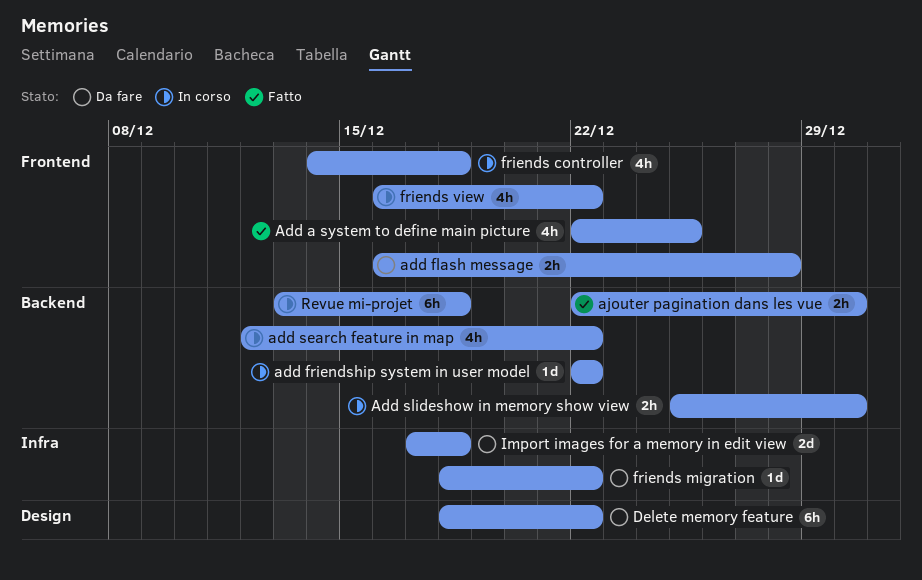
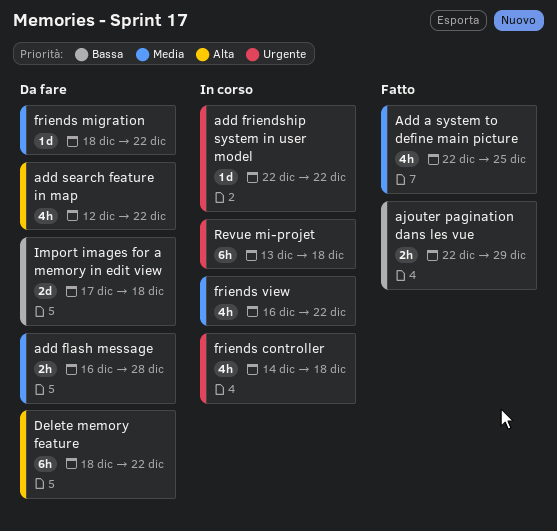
add search feature in map, status: In corso -> Da fare
Add slideshow in memory show view: present -> none
ajouter pagination dans les vue, due: Dec 30 -> Dec 29

